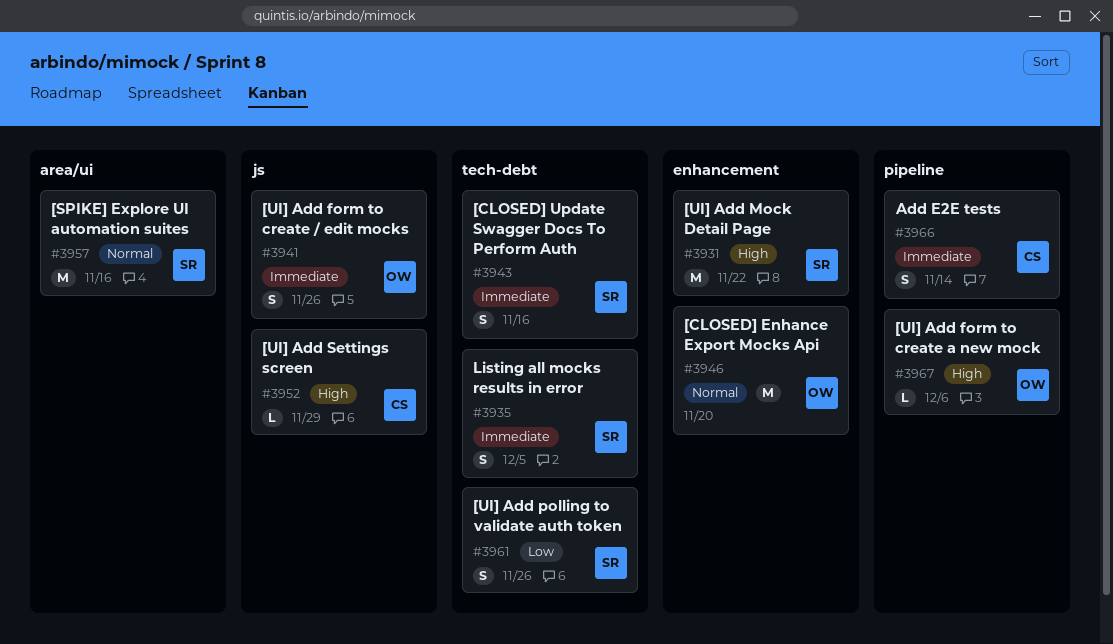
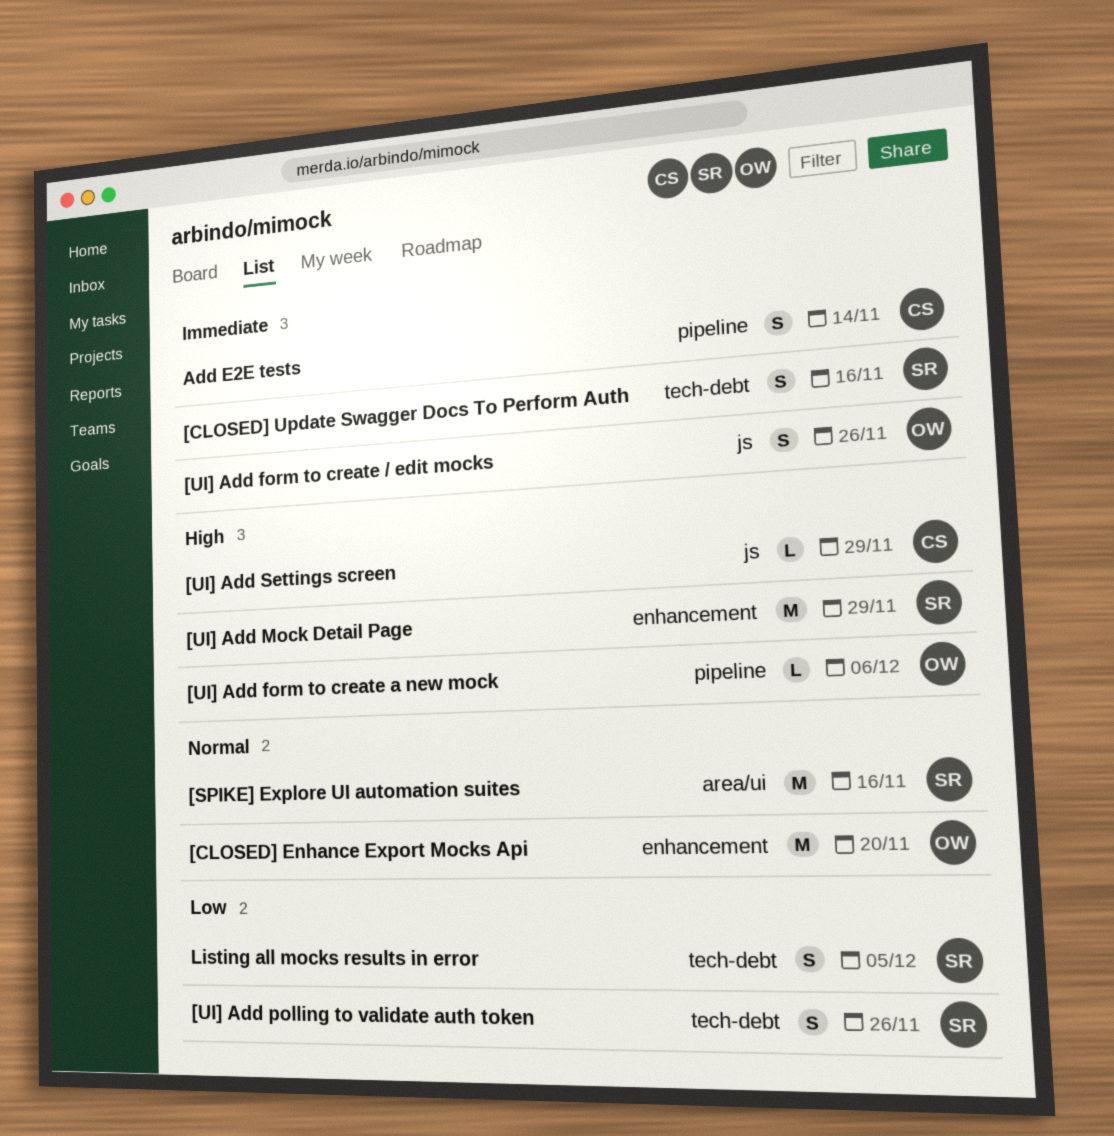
[UI] Add Mock Detail Page, due: Nov 22 -> Nov 29
Listing all mocks results in error, priority: Immediate -> Low

